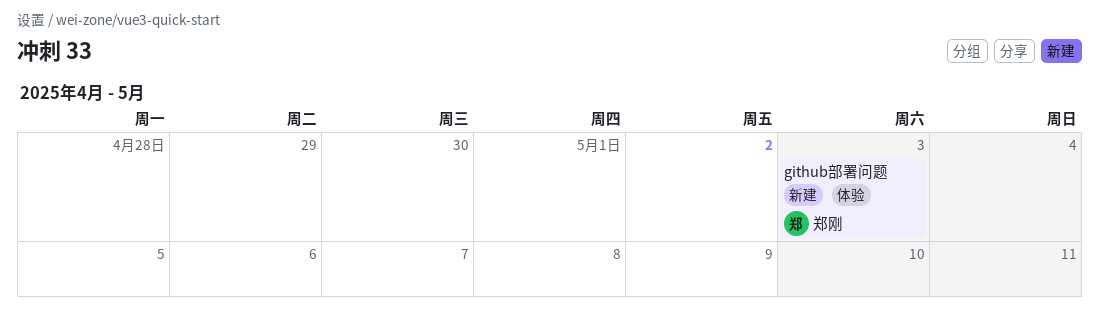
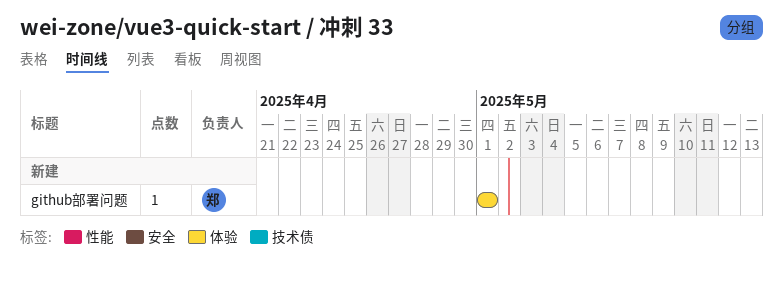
github部署问题, due: May 3 -> May 1

